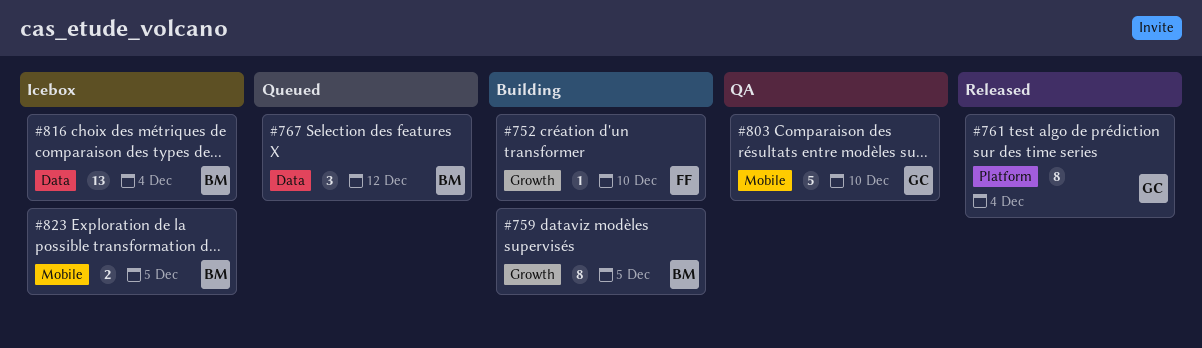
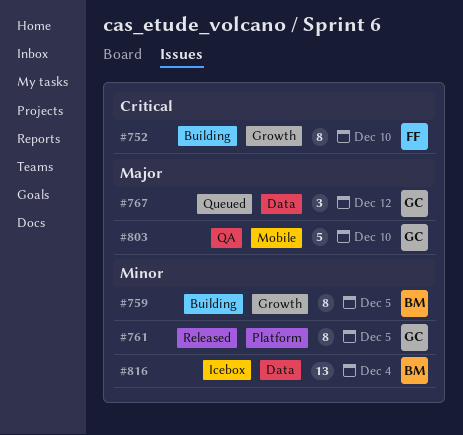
#752, estimate: 1 -> 8
#761, due: Dec 4 -> Dec 5
#767, owner: BM -> GC
#823: present -> none

